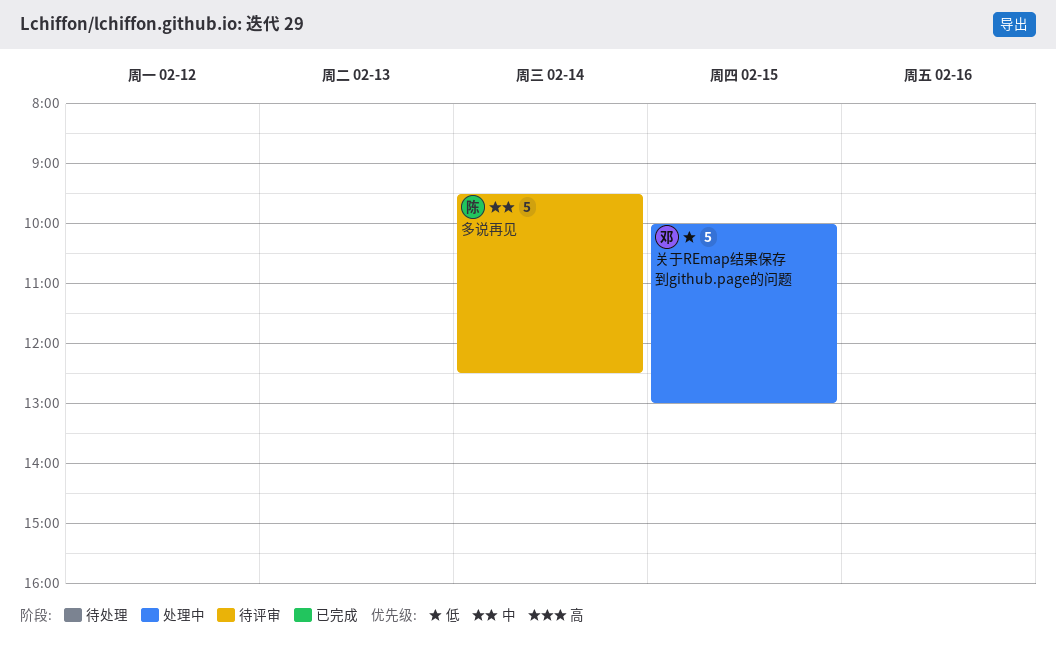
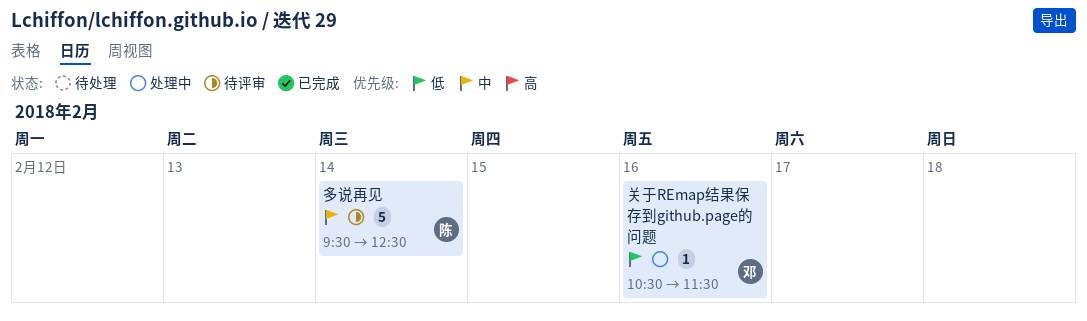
关于REmap结果保存到github.page的问题, estimate: 5 -> 1
关于REmap结果保存到github.page的问题, day: Feb 15 -> Feb 16
关于REmap结果保存到github.page的问题, begins: 10:00 -> 10:30
关于REmap结果保存到github.page的问题, ends: 13:00 -> 11:30

